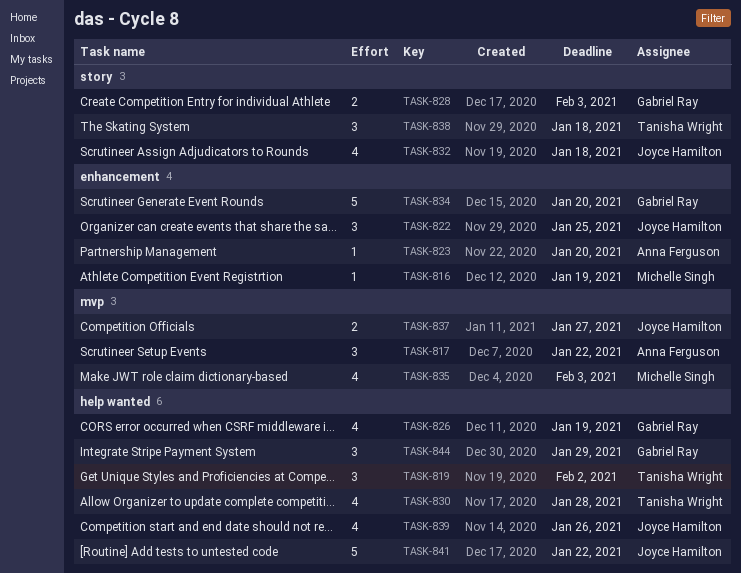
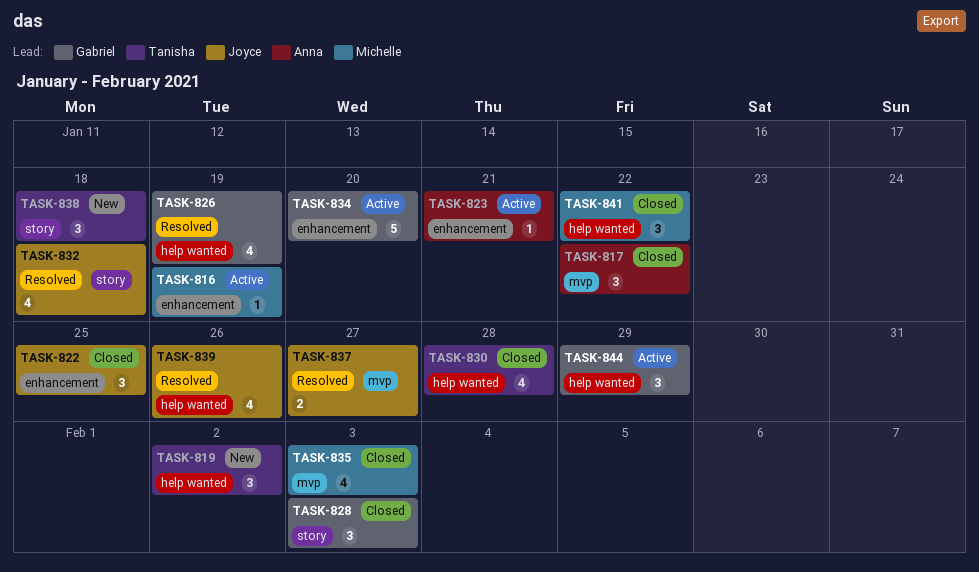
TASK-823, due: Jan 20 -> Jan 21
TASK-828, estimate: 2 -> 3
TASK-841, owner: Joyce Hamilton -> Michelle Singh
TASK-841, estimate: 5 -> 3

